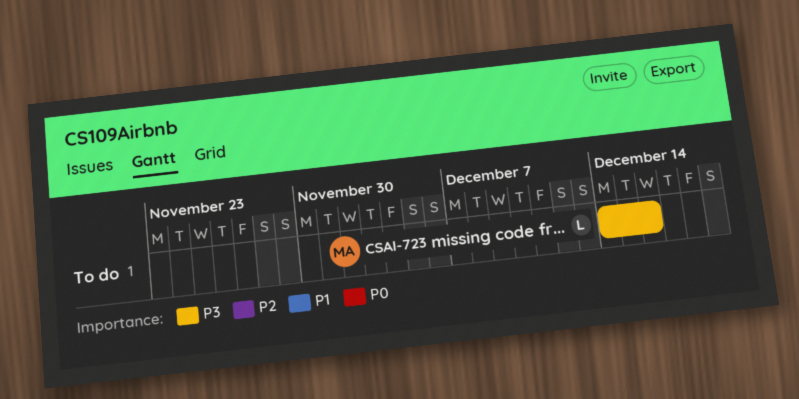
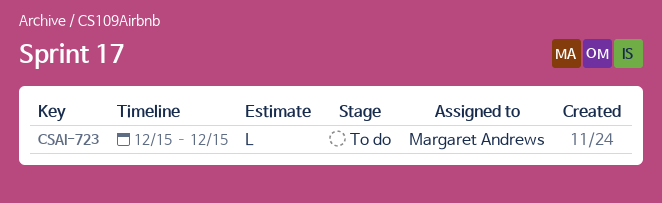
CSAI-723, start: Dec 14 -> Dec 15
CSAI-723, due: Dec 16 -> Dec 15

